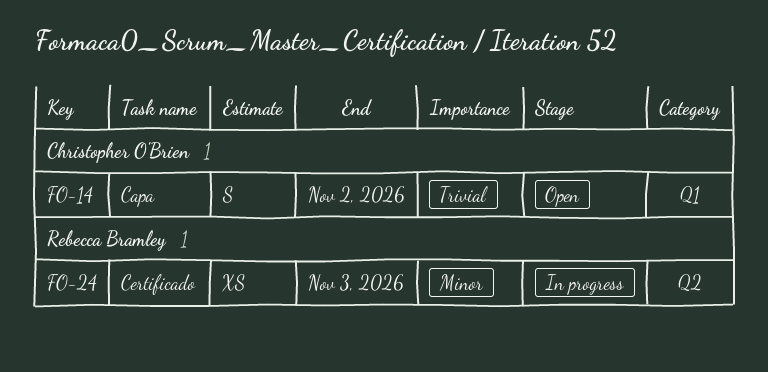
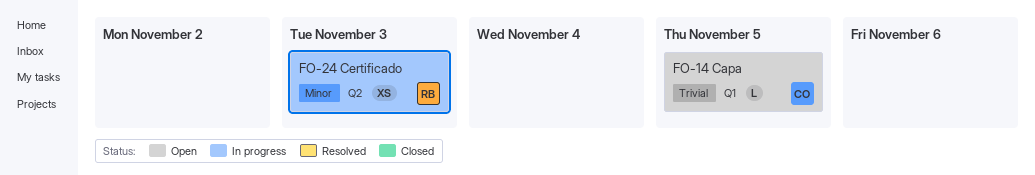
FO-14, estimate: S -> L
FO-14, due: Nov 2 -> Nov 5

